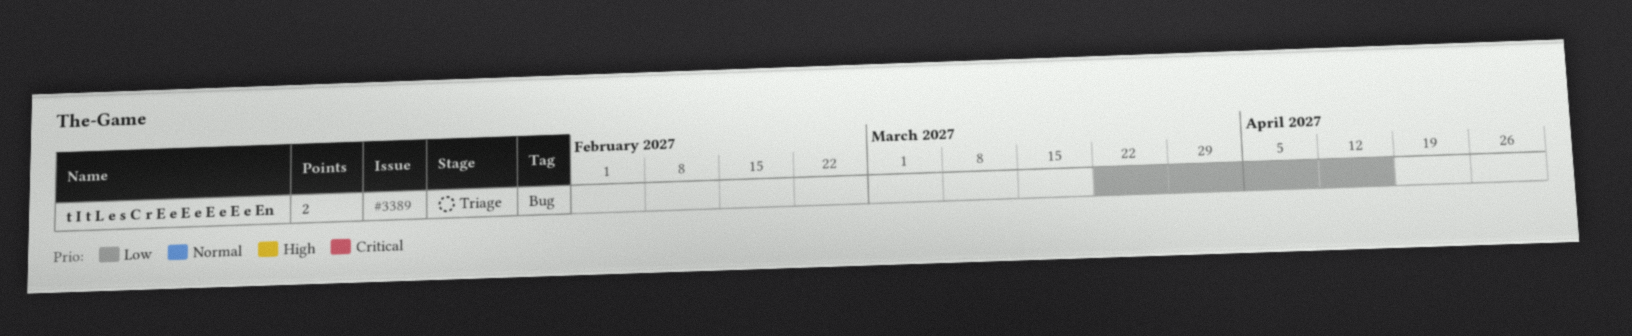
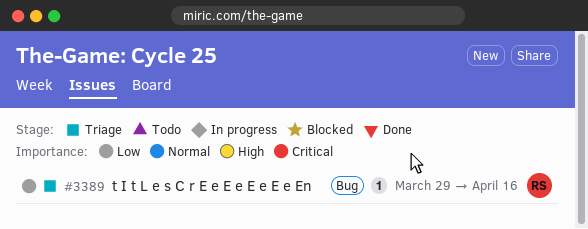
#3389, estimate: 2 -> 1
#3389, start: Mar 22 -> Mar 29

